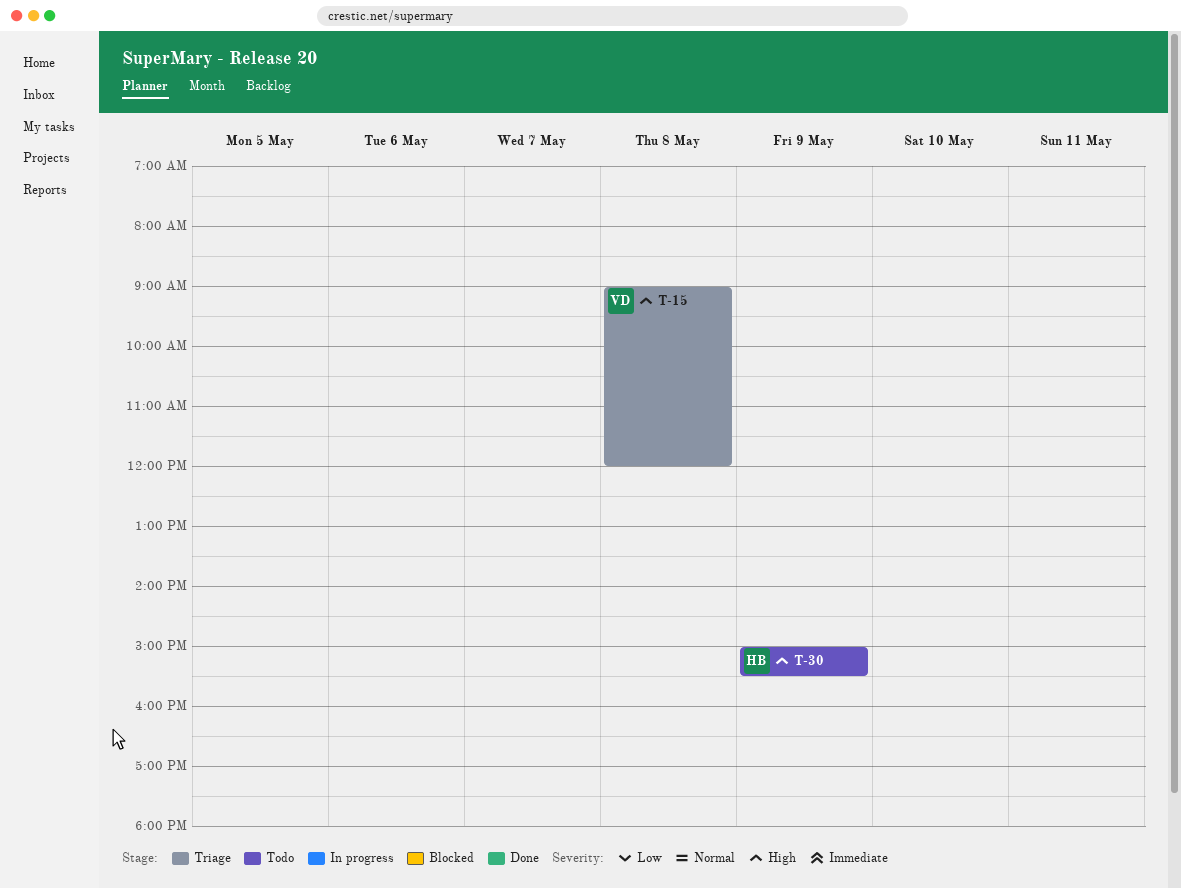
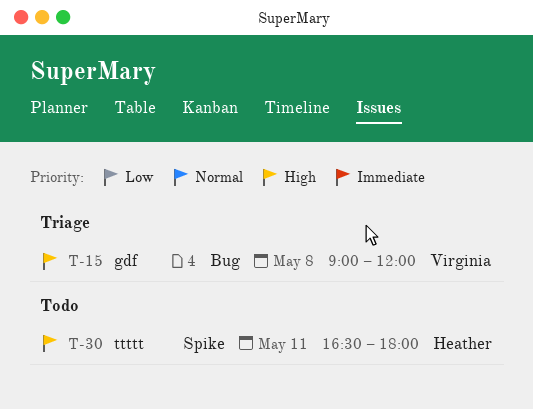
T-30, day: May 9 -> May 11
T-30, begins: 15:00 -> 16:30
T-30, ends: 15:30 -> 18:00

